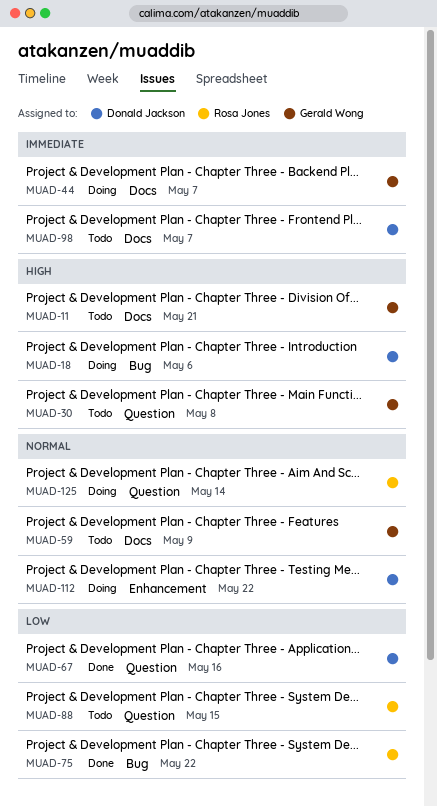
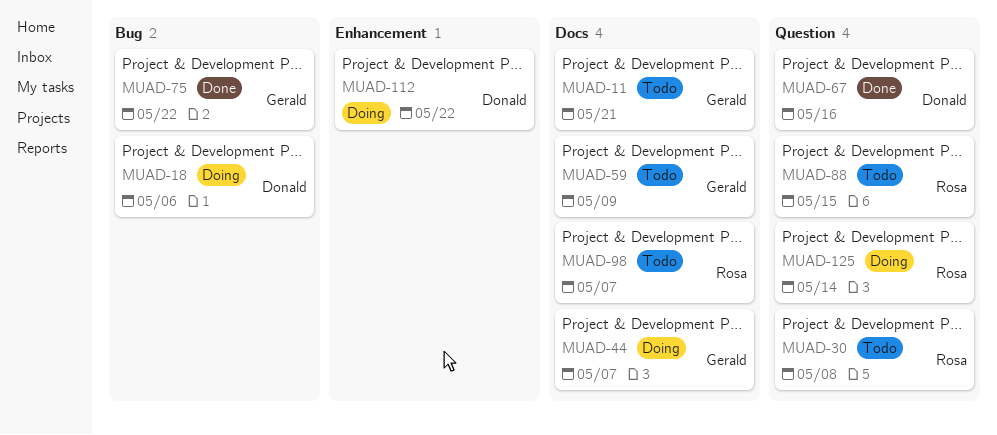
MUAD-30, owner: Gerald Wong -> Rosa Jones
MUAD-75, owner: Rosa Jones -> Gerald Wong
MUAD-98, owner: Donald Jackson -> Rosa Jones

